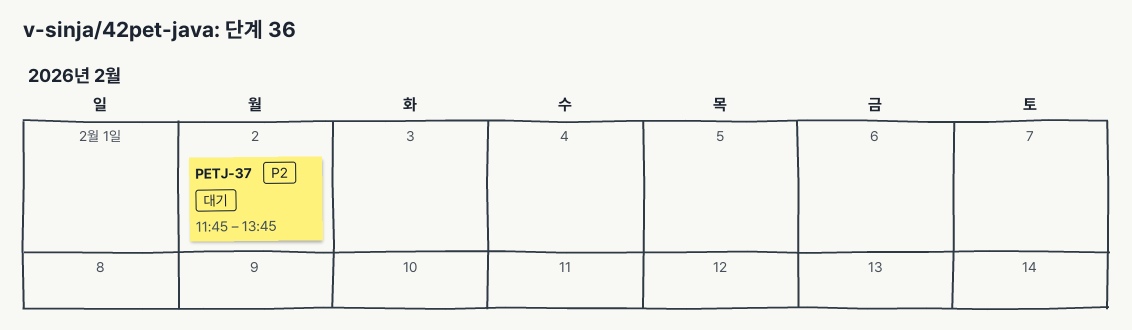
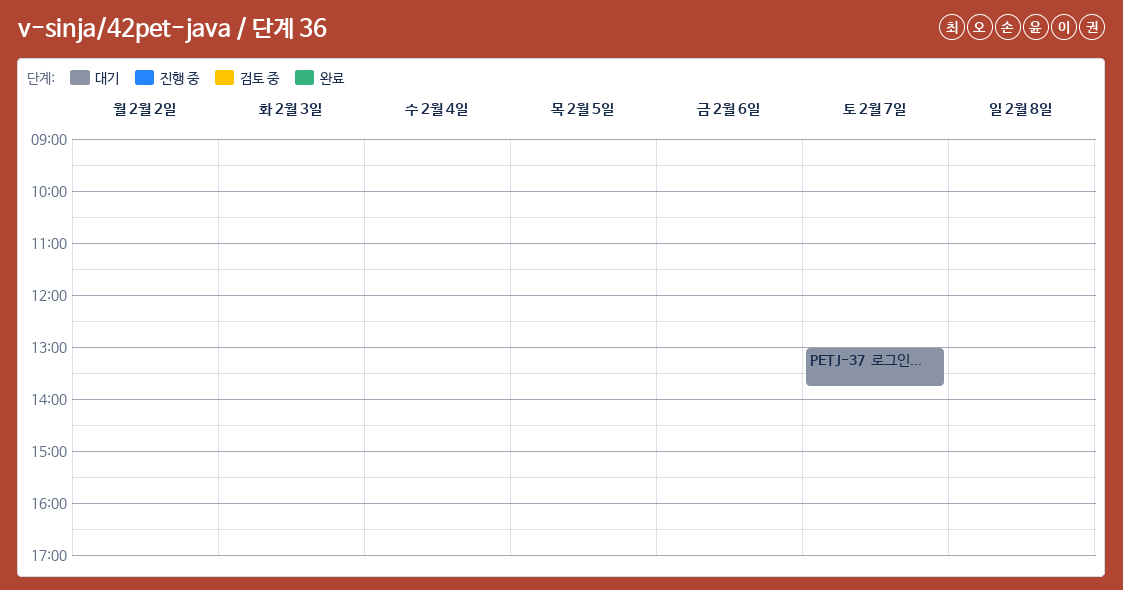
PETJ-37, day: Feb 2 -> Feb 7
PETJ-37, begins: 11:45 -> 13:00

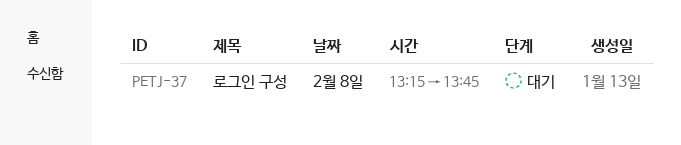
PETJ-37, day: Feb 7 -> Feb 8
PETJ-37, begins: 13:00 -> 13:15

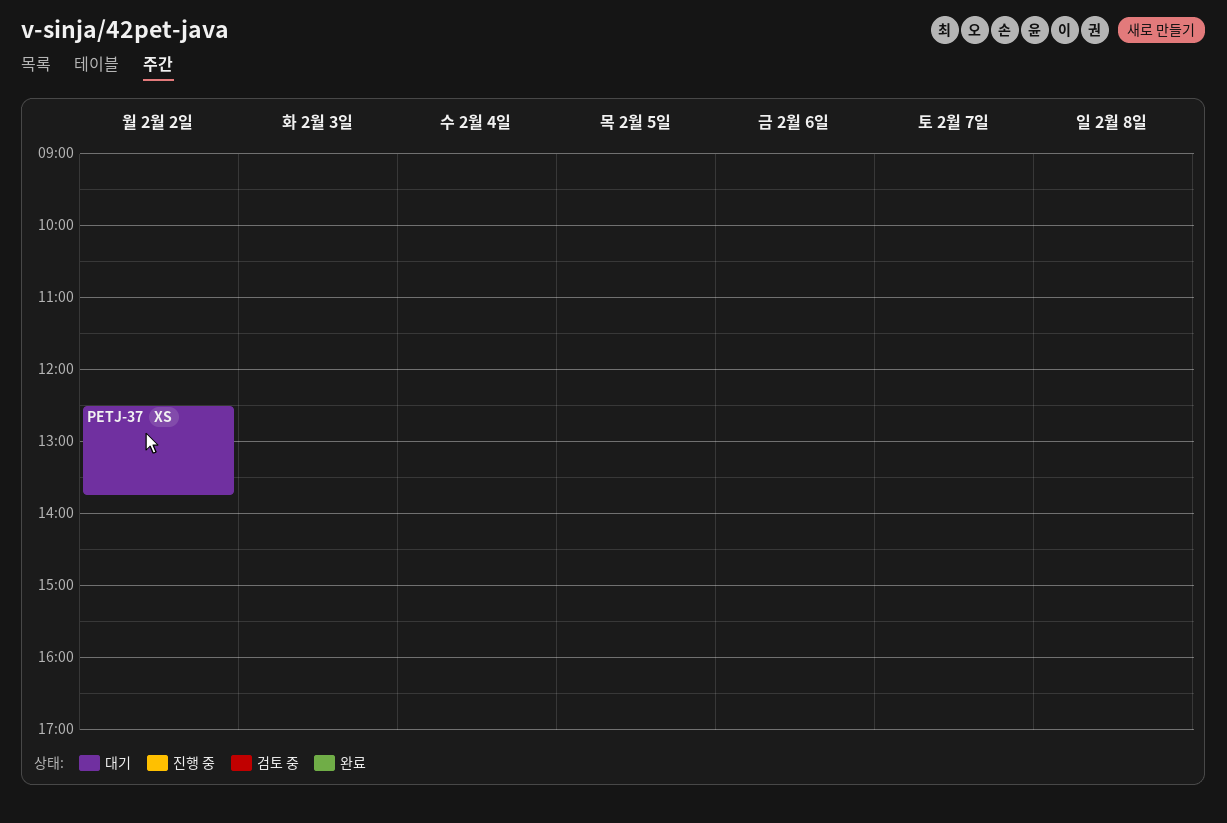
PETJ-37, day: Feb 8 -> Feb 2
PETJ-37, begins: 13:15 -> 12:30

